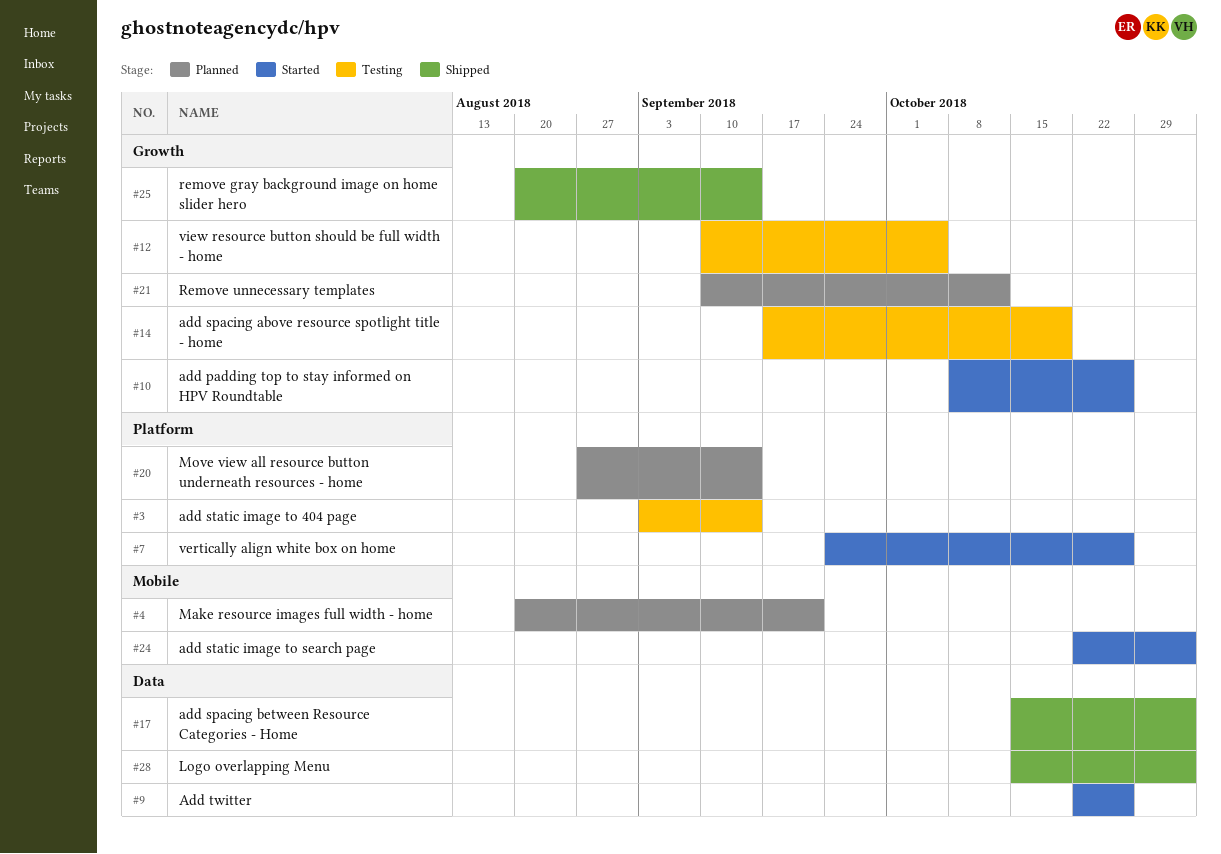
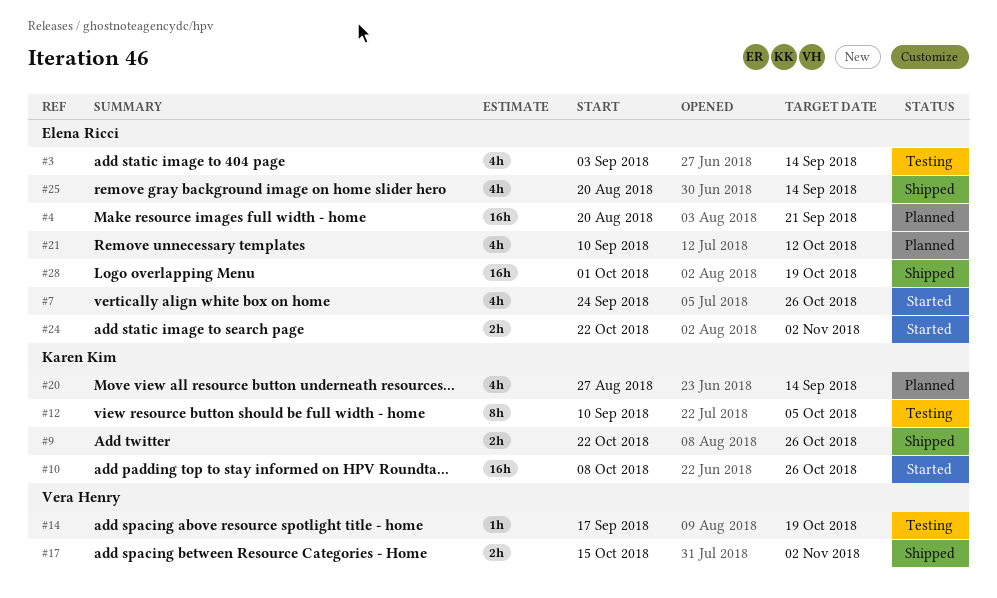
#9, status: Started -> Shipped
#28, start: Oct 15 -> Oct 1
#28, due: Nov 2 -> Oct 19

